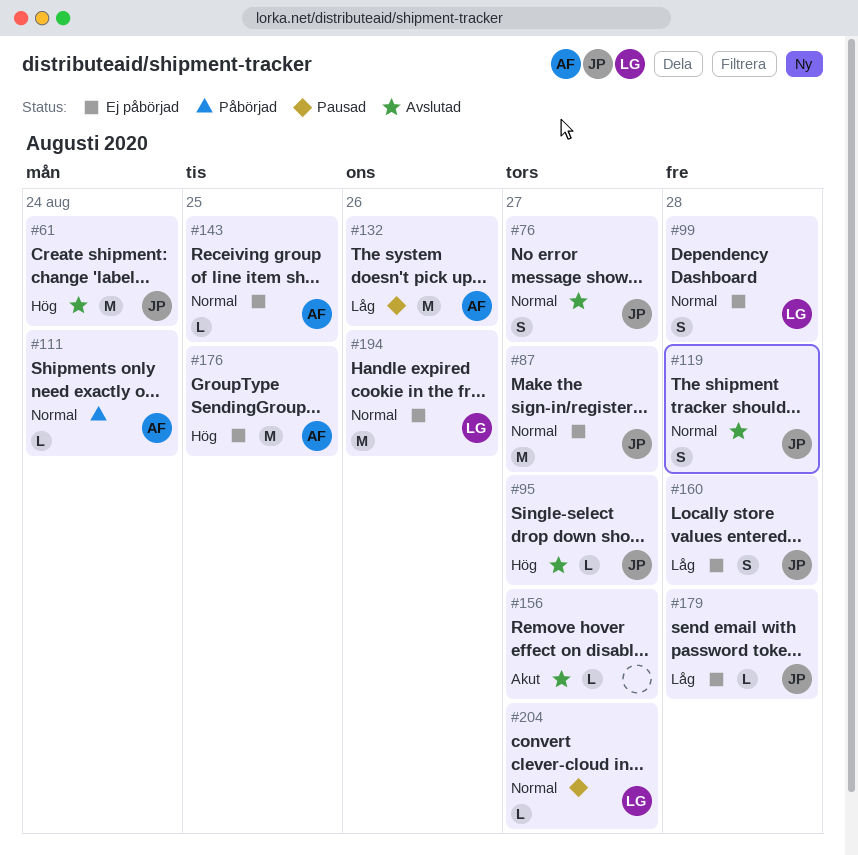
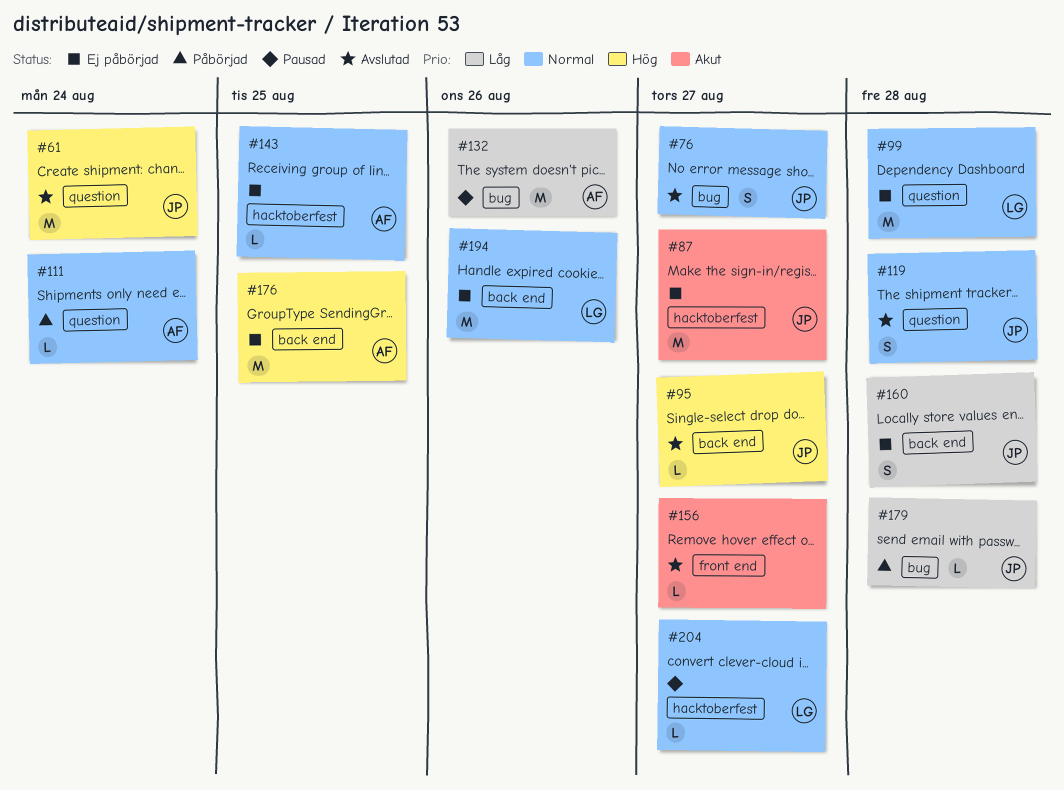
#87, priority: Normal -> Akut
#99, estimate: S -> M
#179, status: Ej påbörjad -> Påbörjad

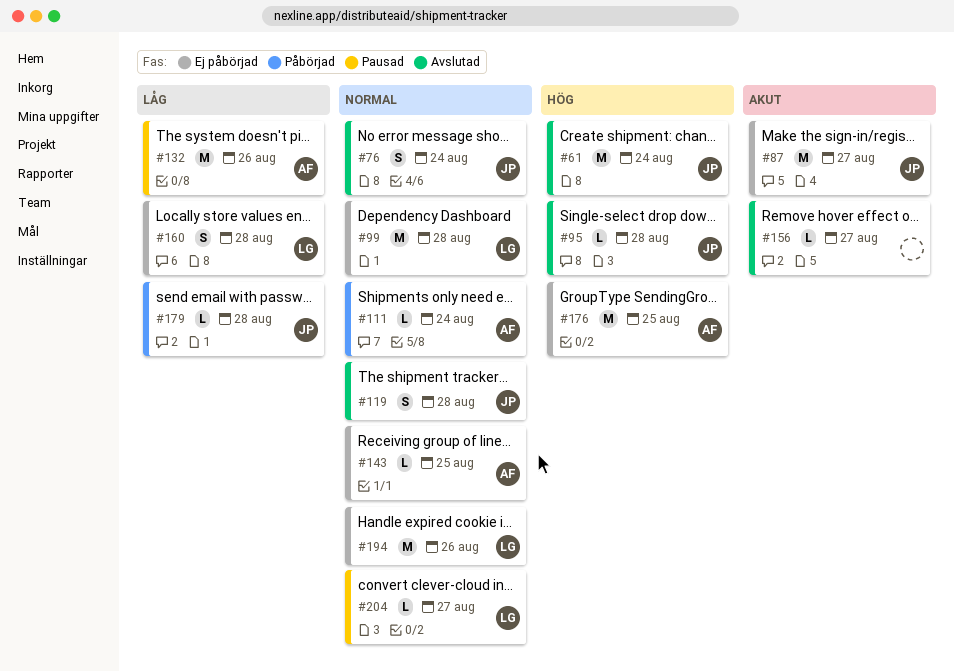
#76, due: Aug 27 -> Aug 24
#95, due: Aug 27 -> Aug 28
#160, owner: JP -> LG

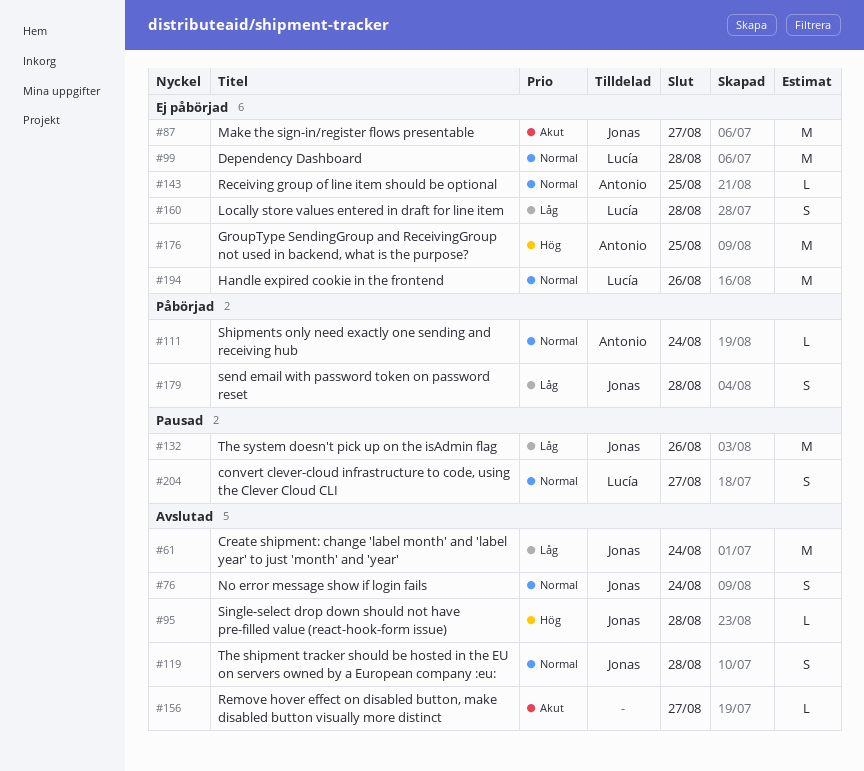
#61, priority: Hög -> Låg
#132, owner: Antonio -> Jonas
#179, estimate: L -> S
#204, estimate: L -> S

